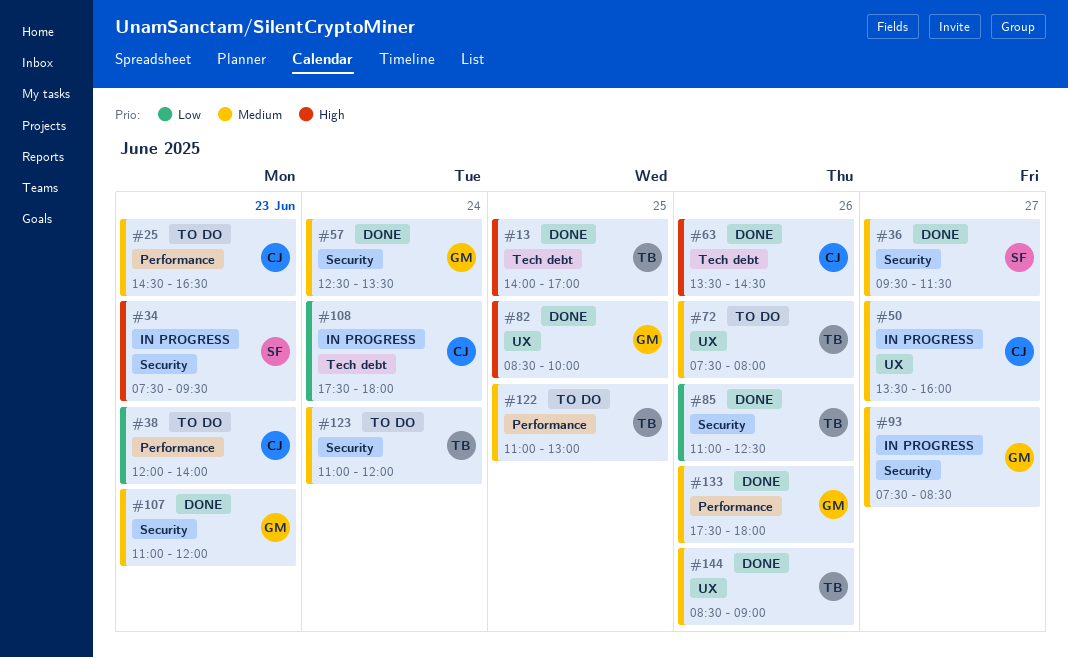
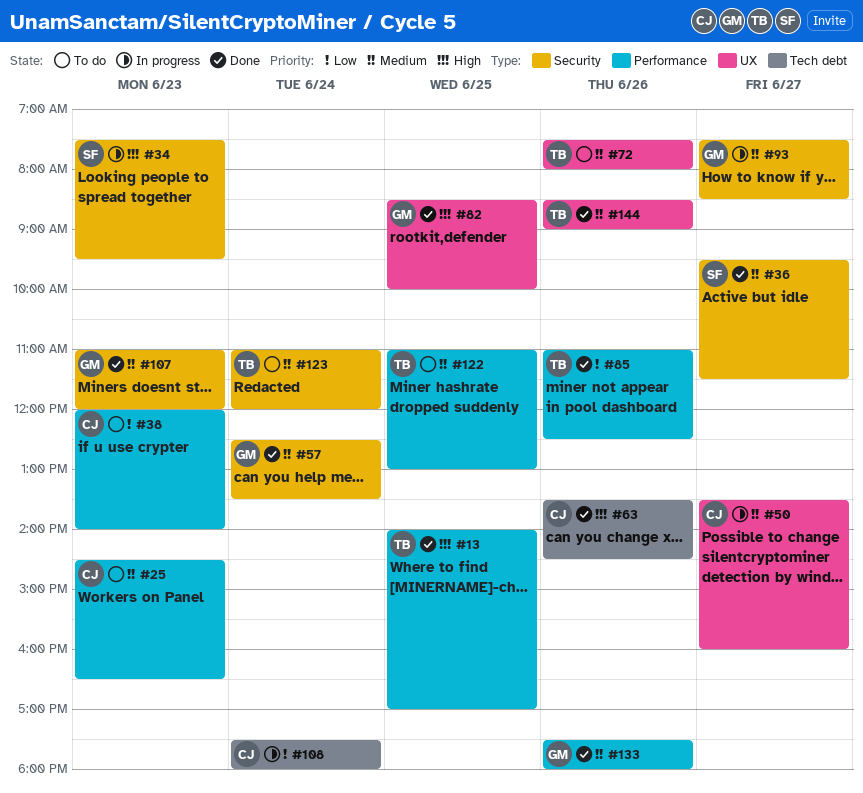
#13, label: Tech debt -> Performance
#85, label: Security -> Performance

